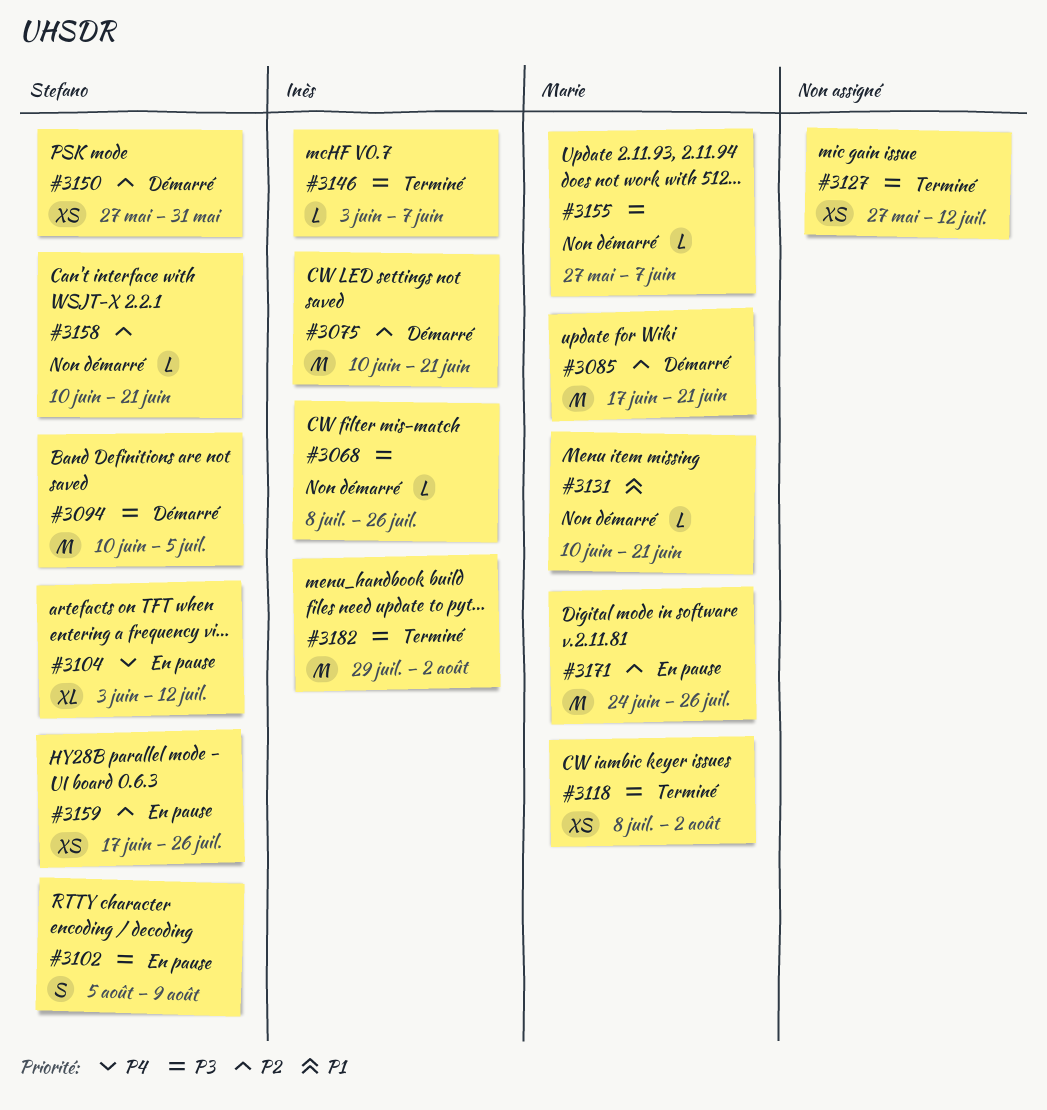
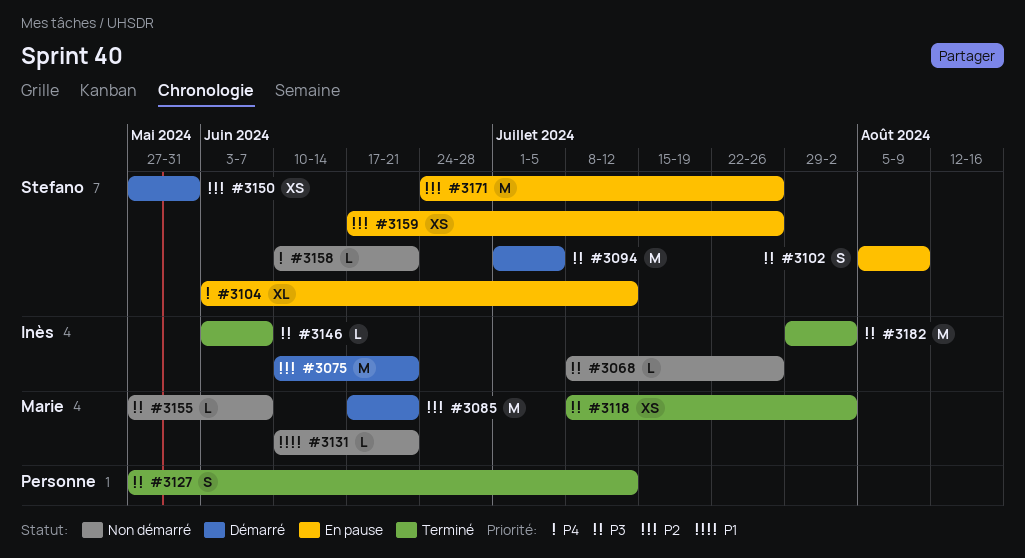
#3094, start: Jun 10 -> Jul 1
#3127, estimate: XS -> S
#3158, priority: P2 -> P4
#3171, owner: Marie -> Stefano

